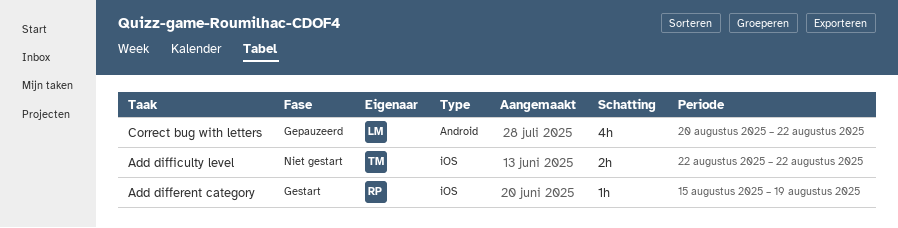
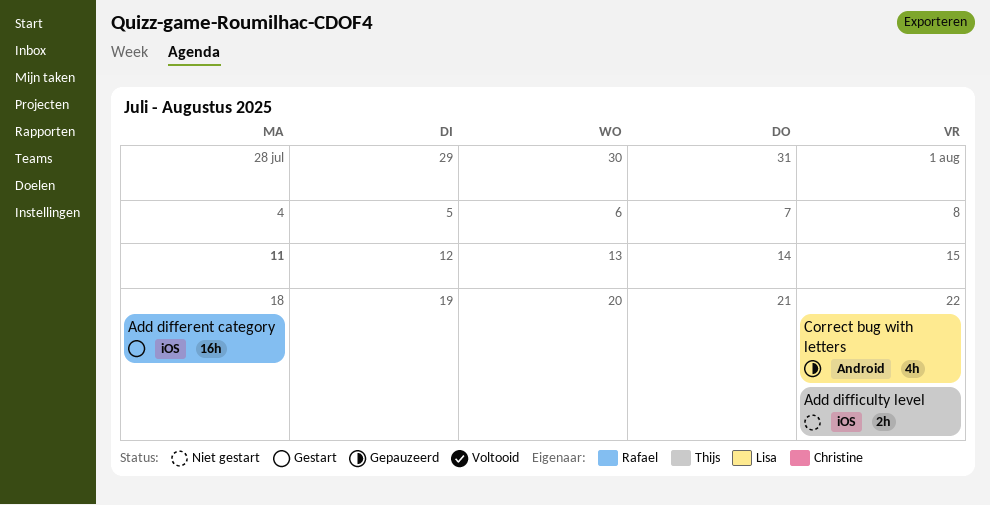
Add different category, estimate: 1h -> 16h
Add different category, due: Aug 19 -> Aug 18

